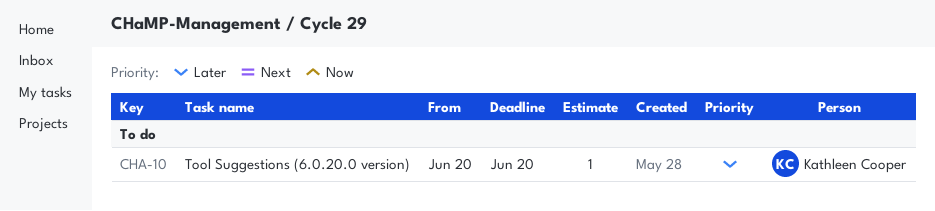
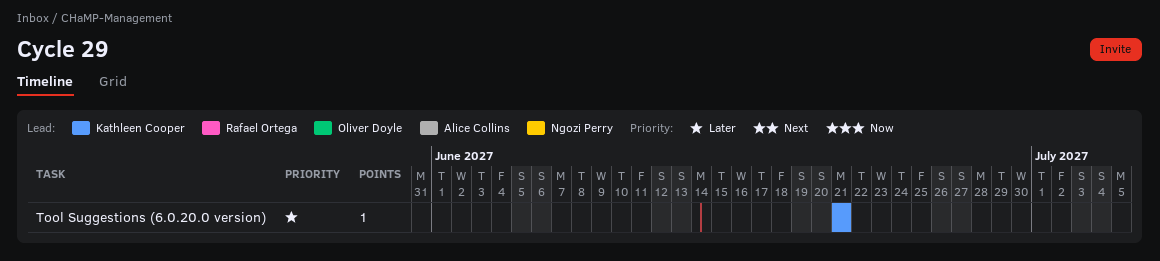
Tool Suggestions (6.0.20.0 version), start: Jun 20 -> Jun 21
Tool Suggestions (6.0.20.0 version), due: Jun 20 -> Jun 21

